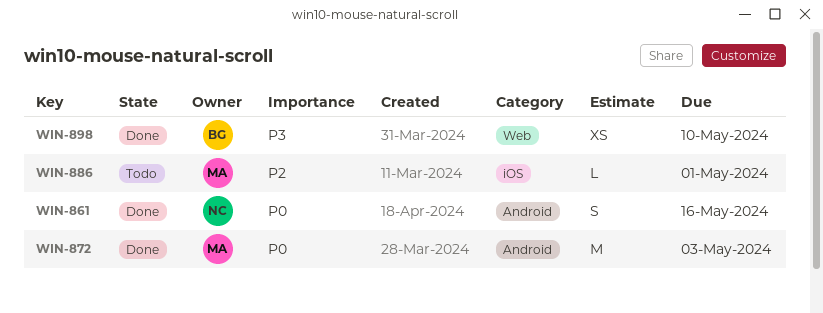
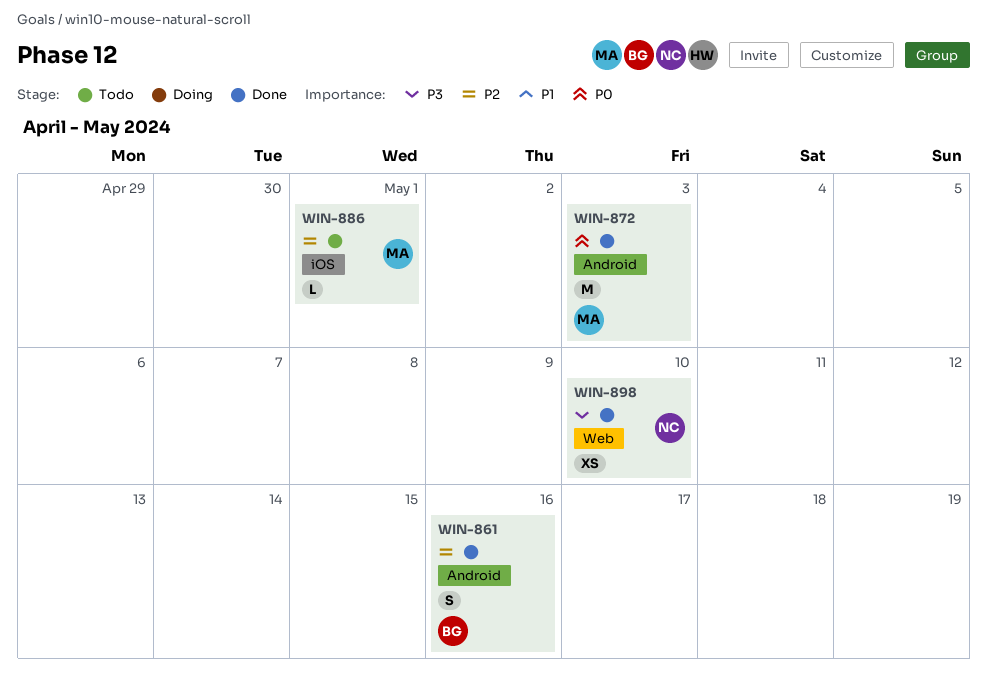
WIN-861, owner: NC -> BG
WIN-861, priority: P0 -> P2
WIN-898, owner: BG -> NC

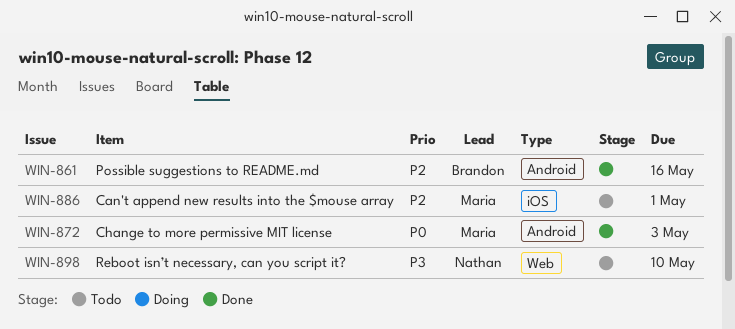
WIN-898, status: Done -> Todo

